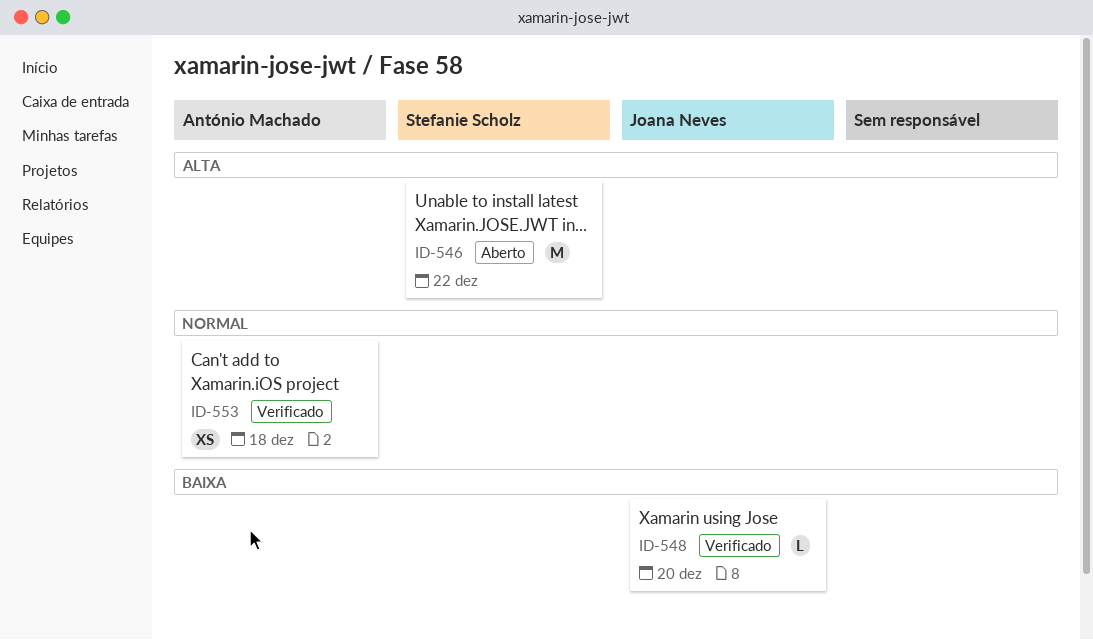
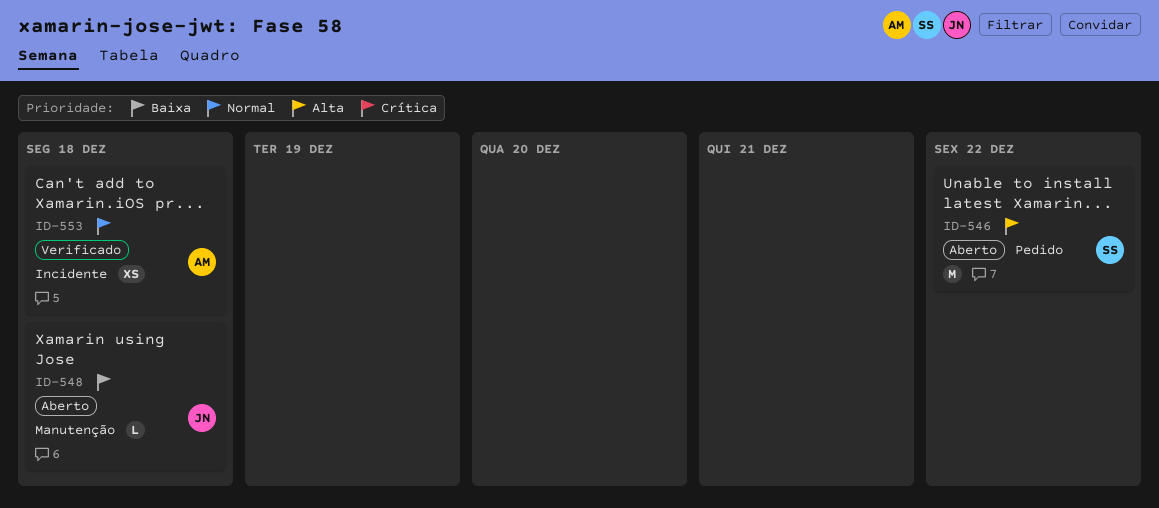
ID-548, status: Verificado -> Aberto
ID-548, due: Dec 20 -> Dec 18

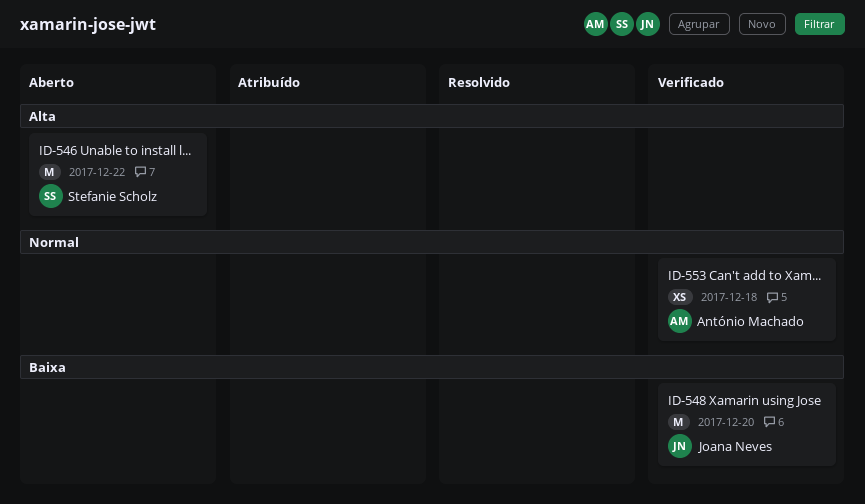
ID-548, status: Aberto -> Verificado
ID-548, estimate: L -> M
ID-548, due: Dec 18 -> Dec 20

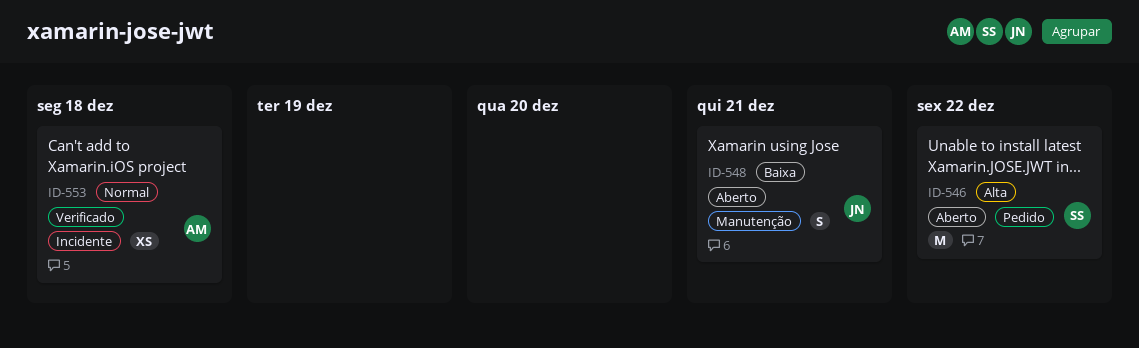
ID-548, status: Verificado -> Aberto
ID-548, estimate: M -> S
ID-548, due: Dec 20 -> Dec 21

